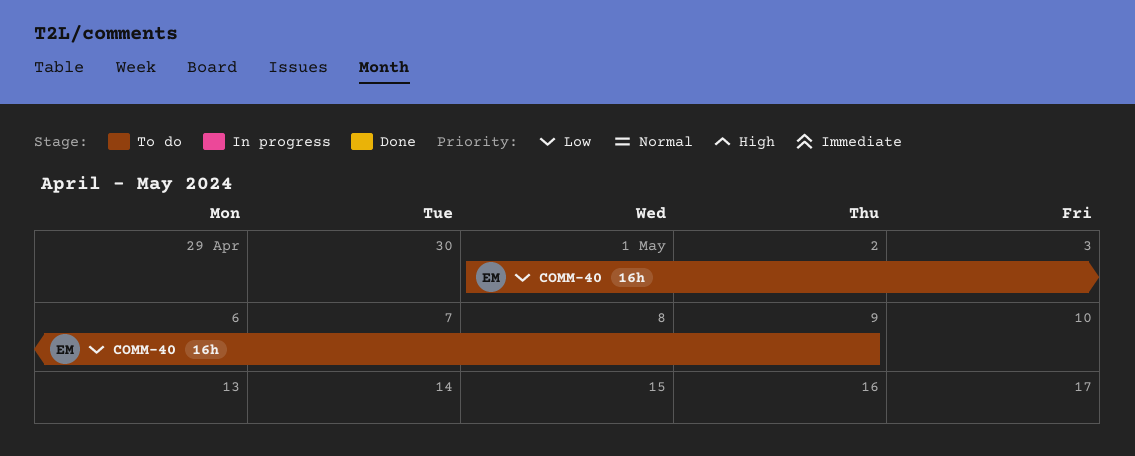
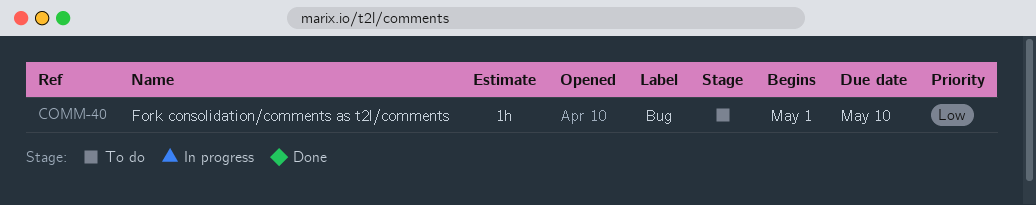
COMM-40, estimate: 16h -> 1h
COMM-40, due: May 9 -> May 10

